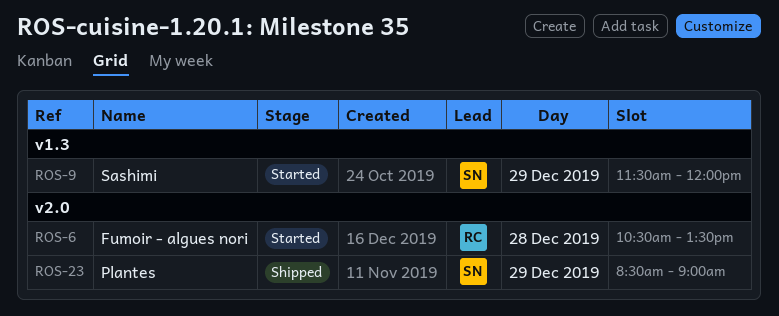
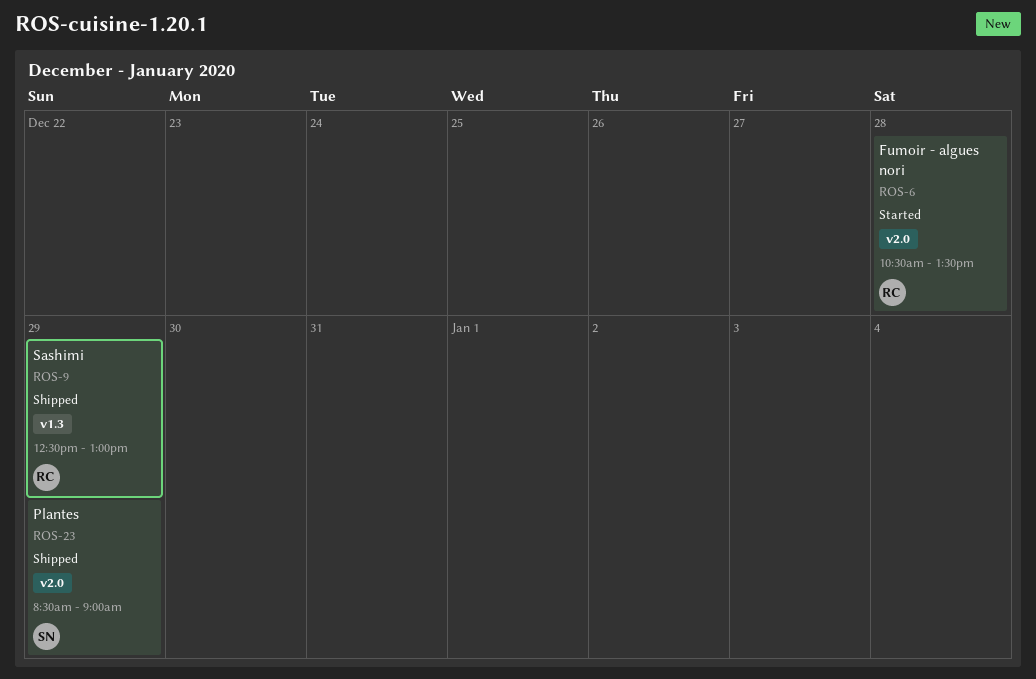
ROS-9, status: Started -> Shipped
ROS-9, owner: SN -> RC
ROS-9, begins: 11:30 -> 12:30
ROS-9, ends: 12:00 -> 13:00

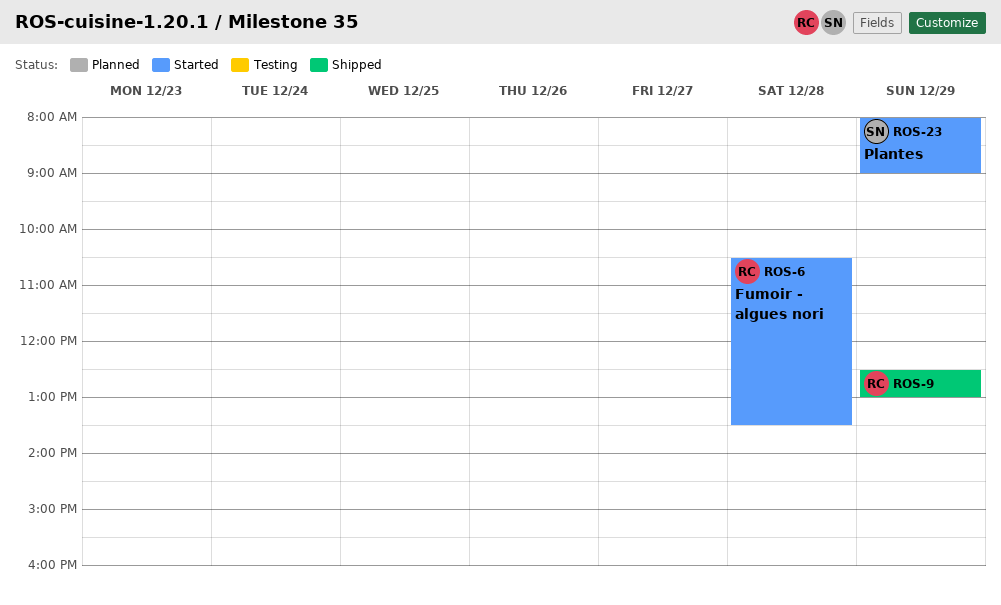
ROS-23, status: Shipped -> Started
ROS-23, begins: 08:30 -> 08:00

